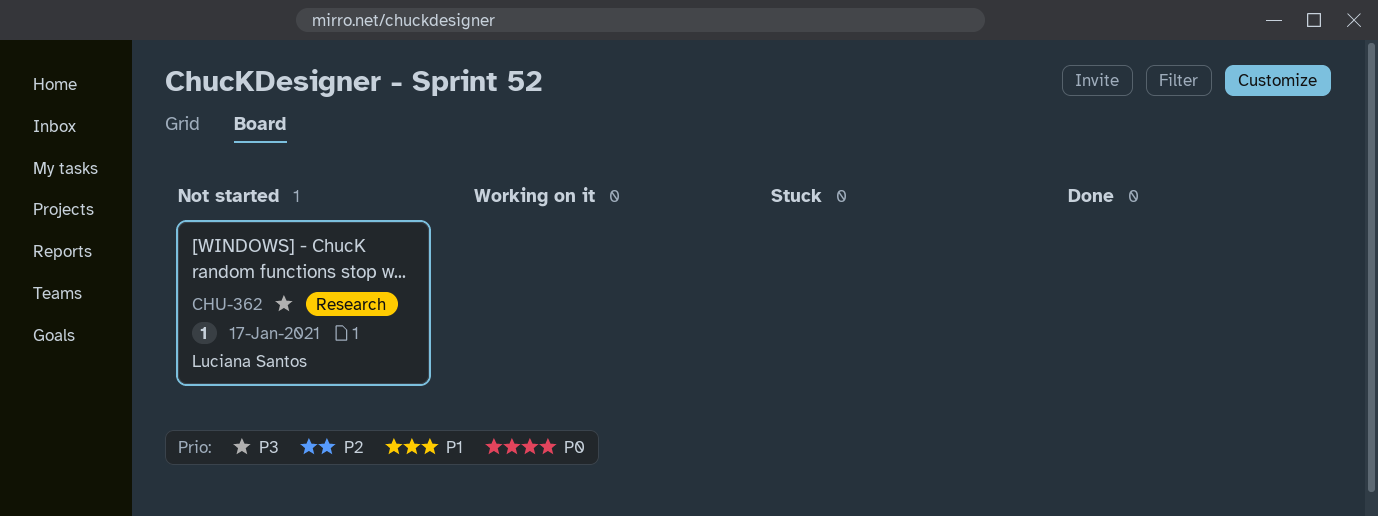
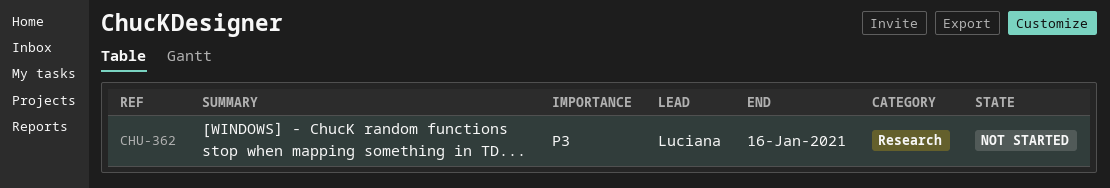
CHU-362, due: Jan 17 -> Jan 16

